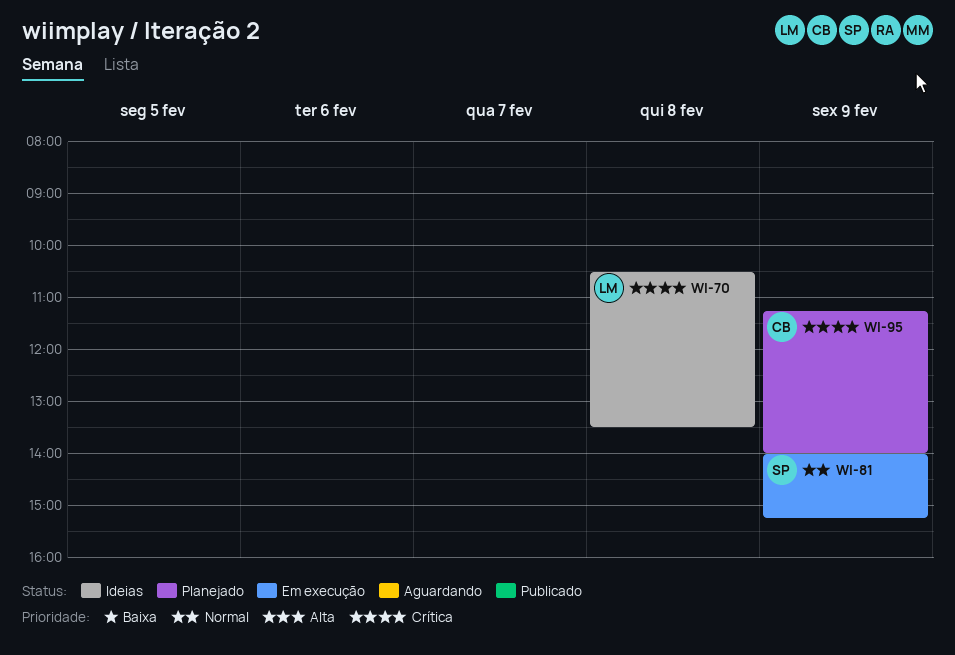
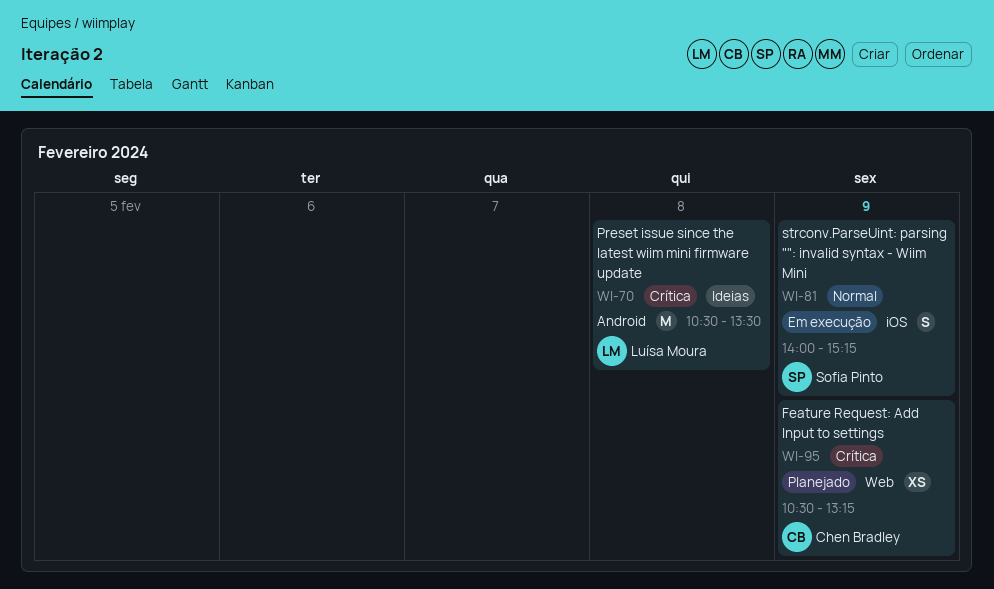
WI-95, begins: 11:15 -> 10:30
WI-95, ends: 14:00 -> 13:15

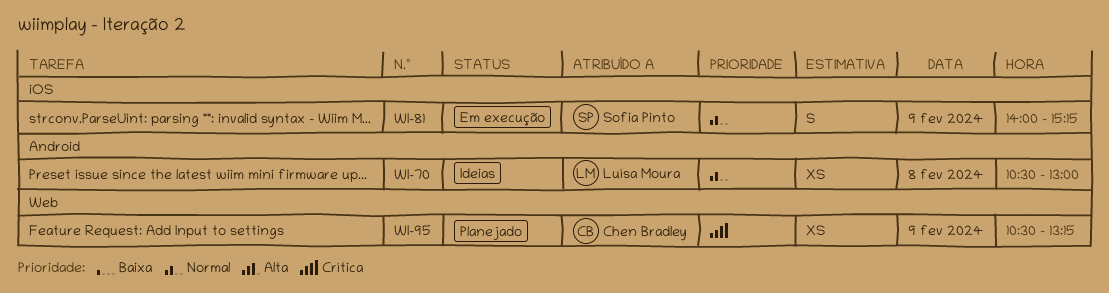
WI-70, priority: Crítica -> Normal
WI-70, estimate: M -> XS
WI-70, ends: 13:30 -> 13:00

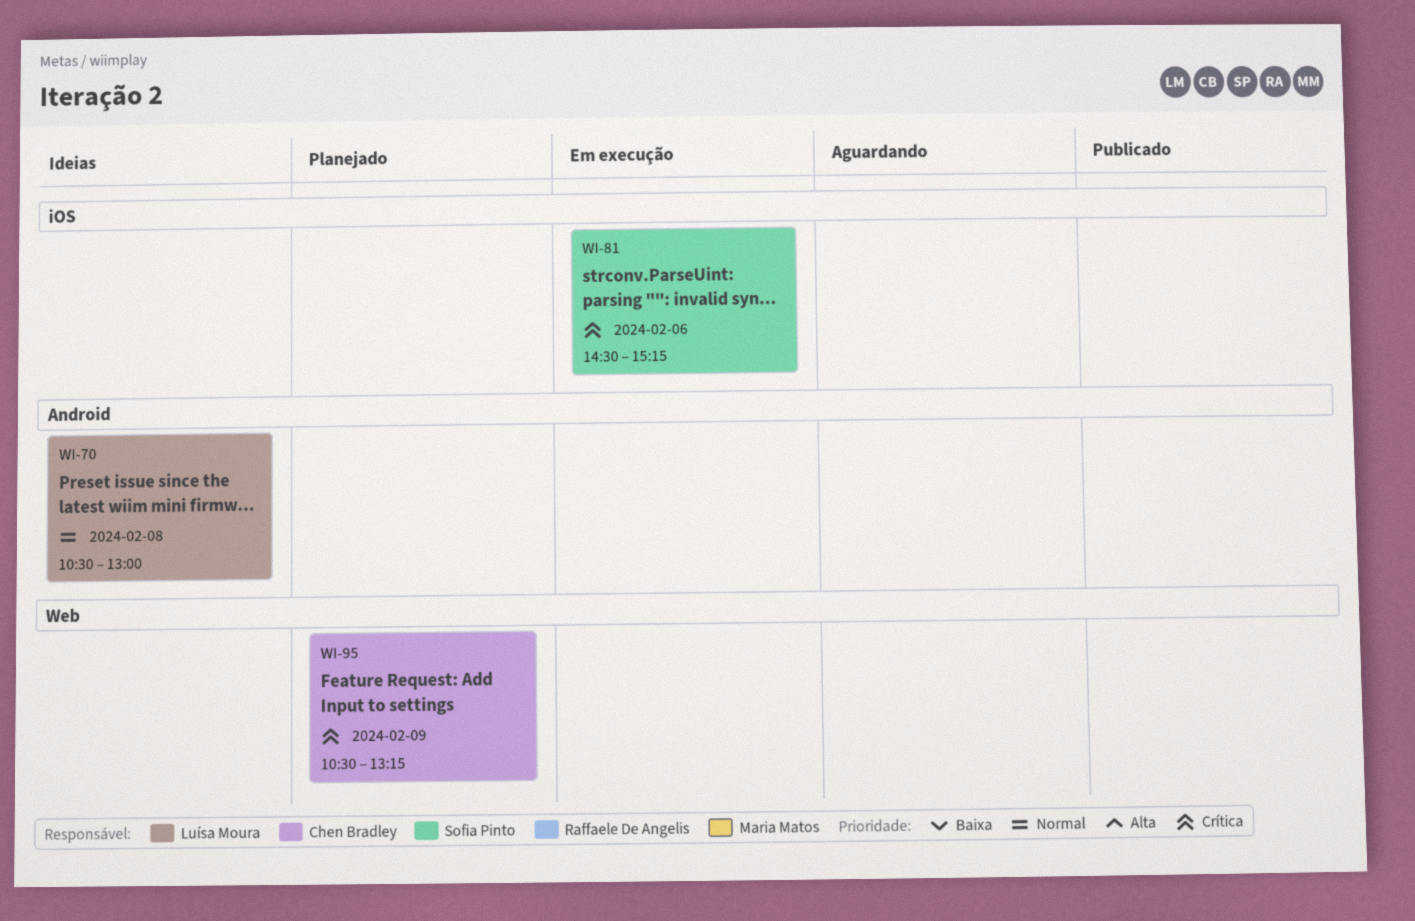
WI-81, priority: Normal -> Crítica
WI-81, day: Feb 9 -> Feb 6
WI-81, begins: 14:00 -> 14:30

